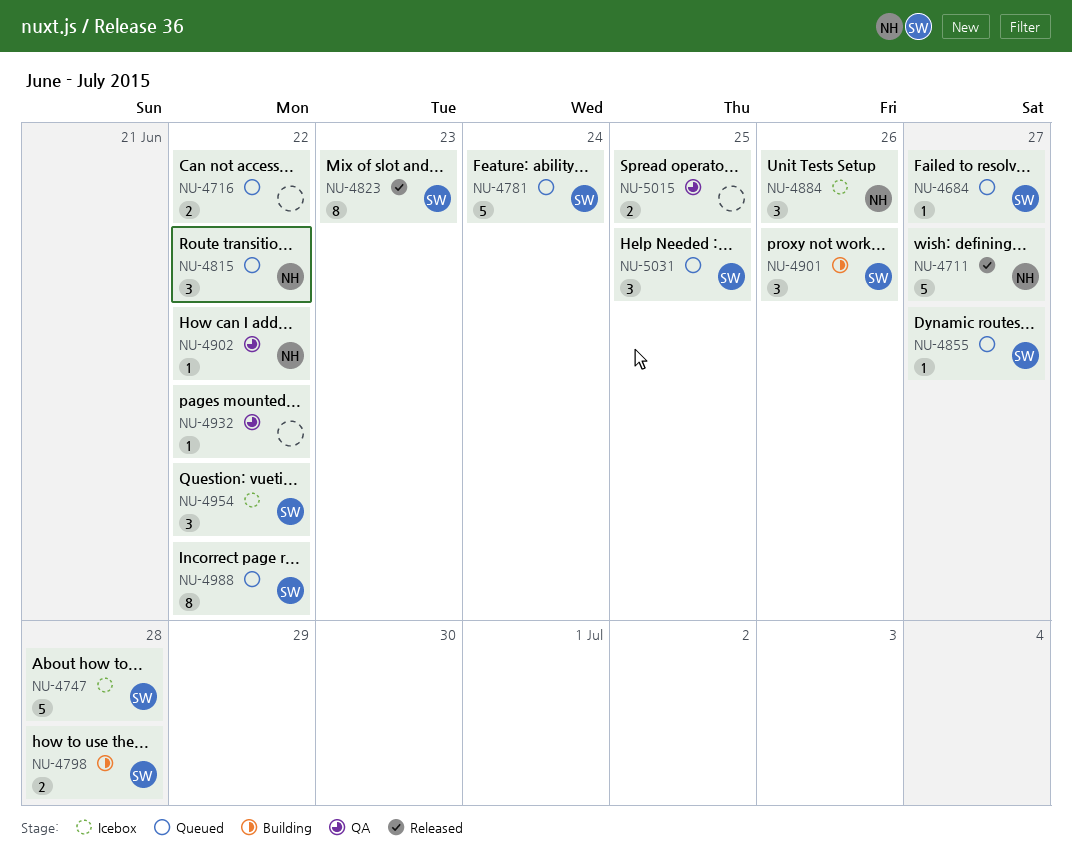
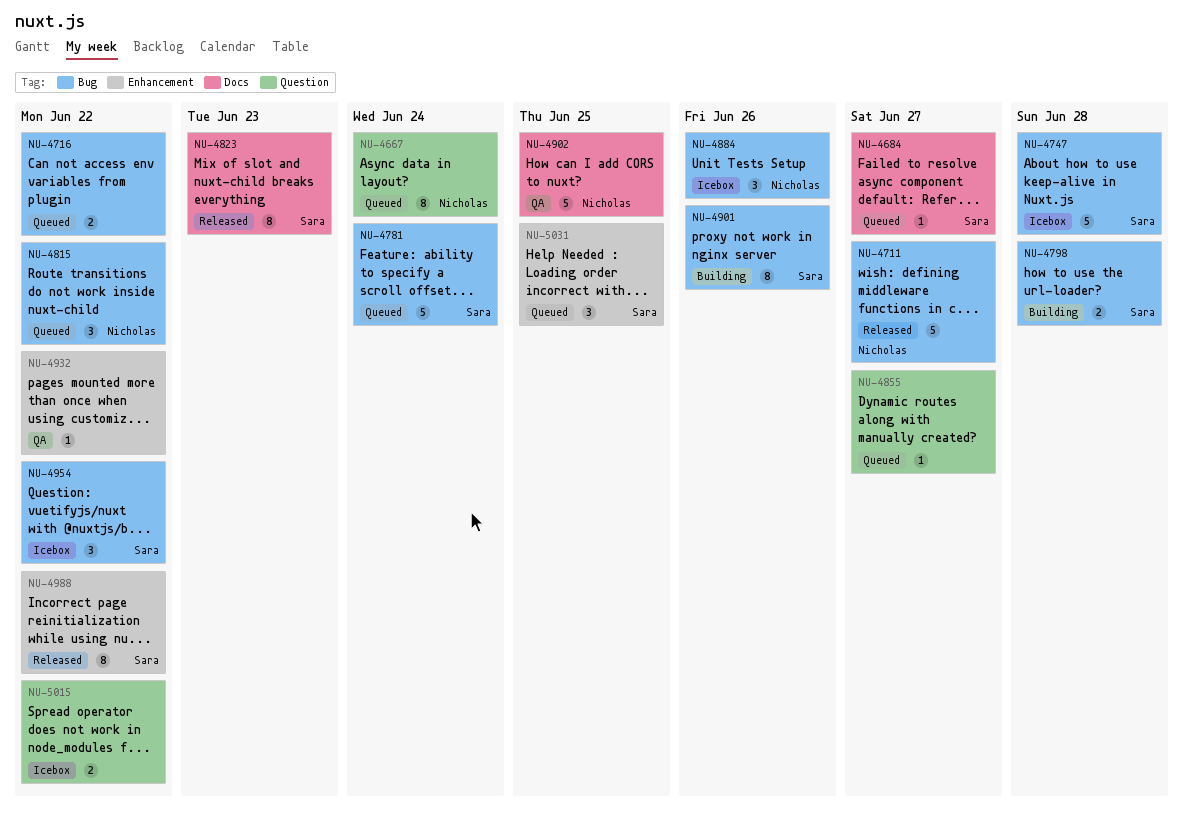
NU-4667: none -> present
NU-4855, owner: Sara -> none
NU-4901, estimate: 3 -> 8
NU-4902, estimate: 1 -> 5
NU-4902, due: Jun 22 -> Jun 25
NU-4988, status: Queued -> Released
NU-5015, status: QA -> Icebox
NU-5015, due: Jun 25 -> Jun 22

